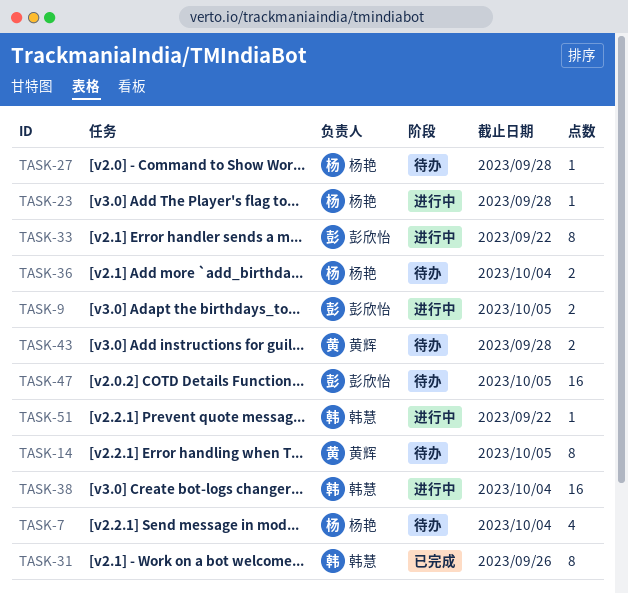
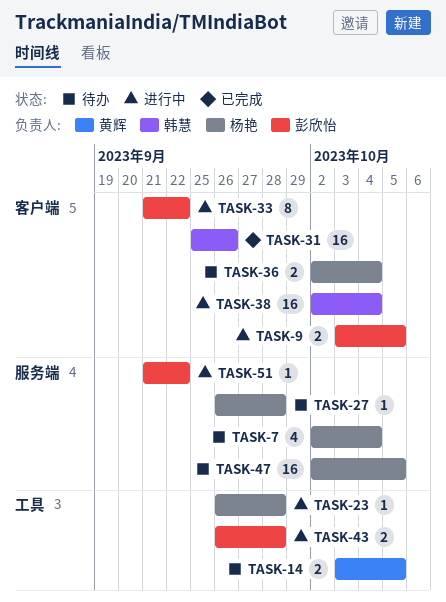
TASK-14, estimate: 8 -> 2
TASK-31, estimate: 8 -> 16
TASK-43, status: 待办 -> 进行中
TASK-43, owner: 黄辉 -> 彭欣怡
TASK-47, owner: 彭欣怡 -> 杨艳
TASK-51, owner: 韩慧 -> 彭欣怡

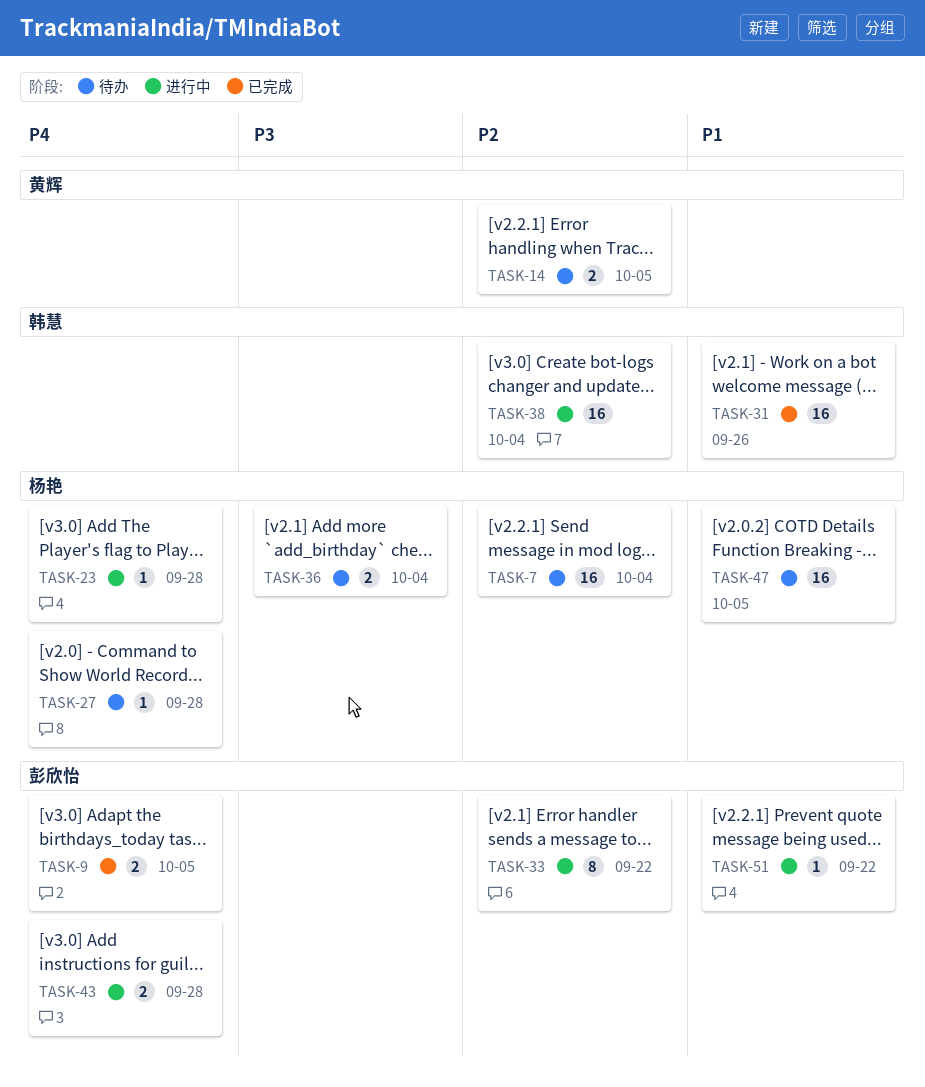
TASK-7, estimate: 4 -> 16
TASK-9, status: 进行中 -> 已完成

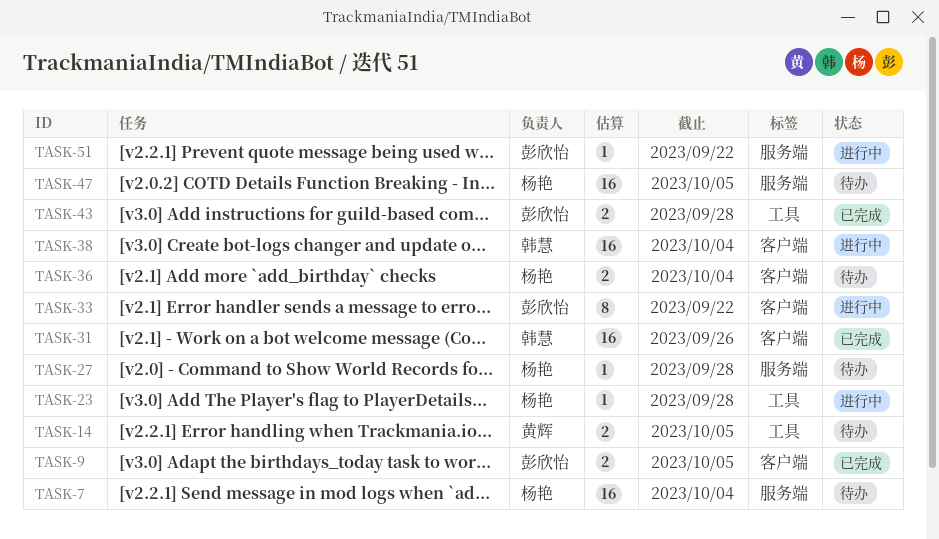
TASK-43, status: 进行中 -> 已完成

